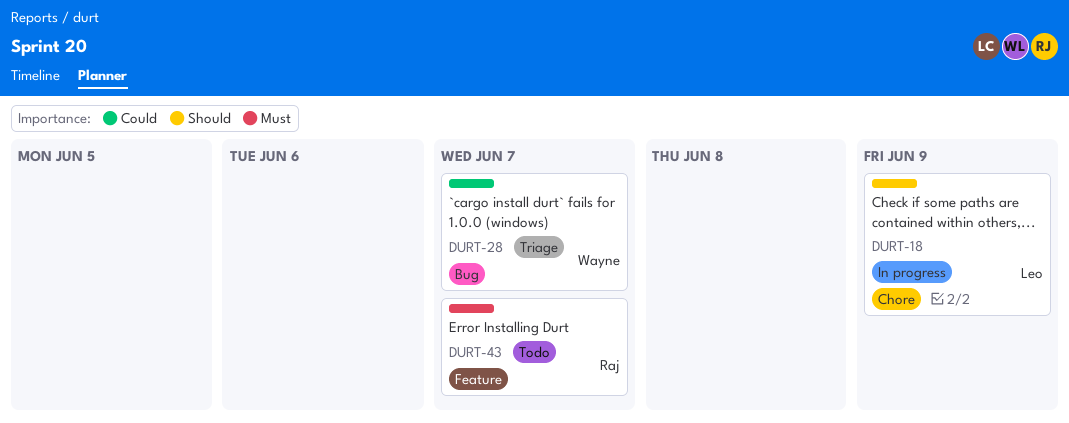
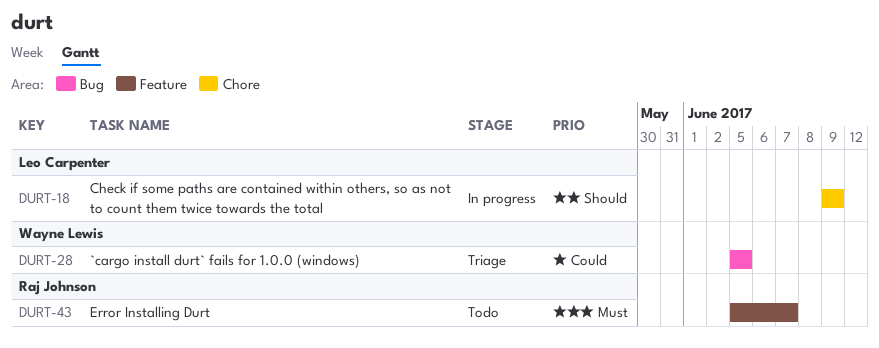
DURT-28, due: Jun 7 -> Jun 5

